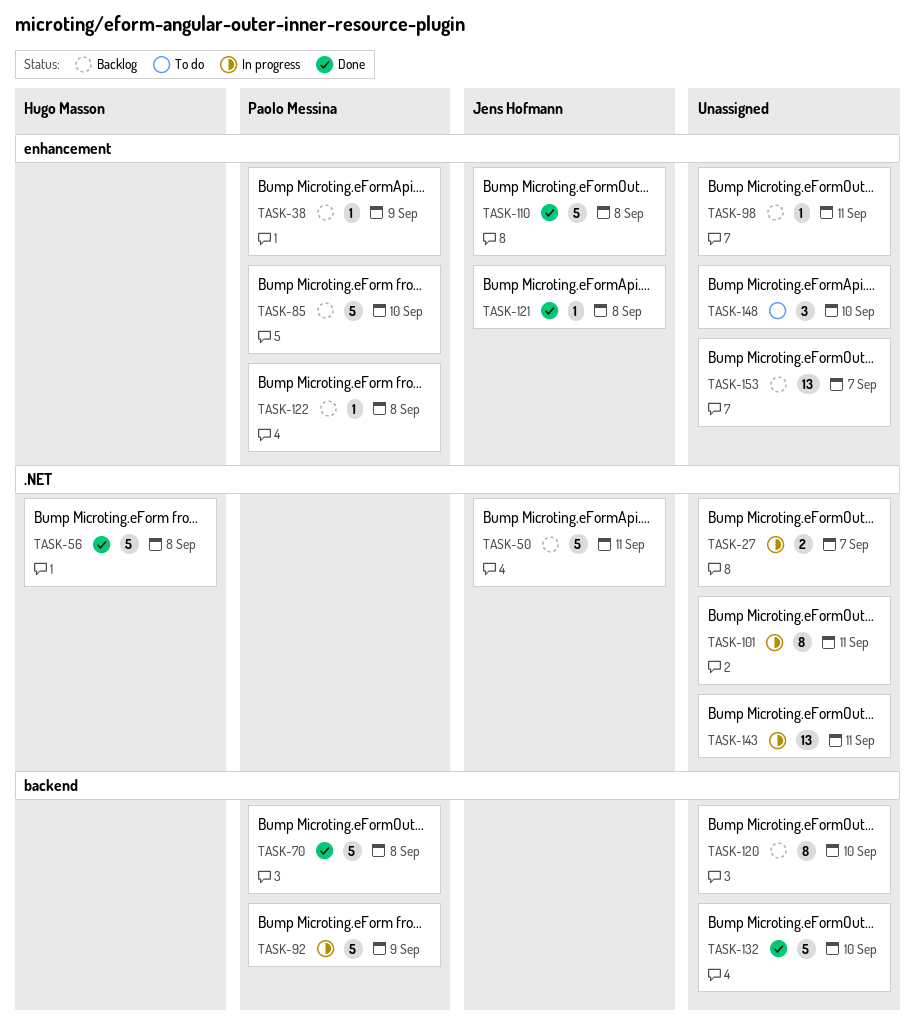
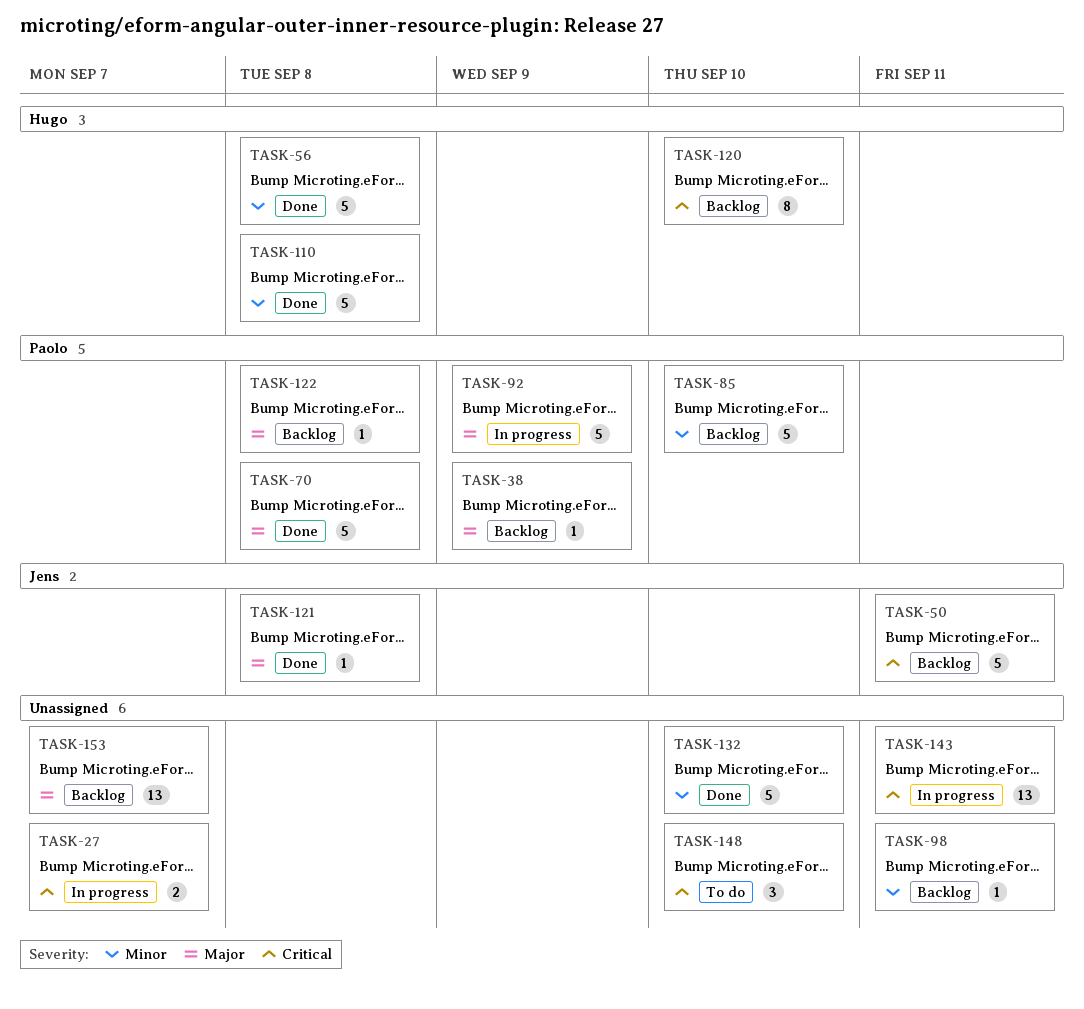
TASK-101: present -> none
TASK-110, owner: Jens Hofmann -> Hugo Masson
TASK-120, owner: none -> Hugo Masson

